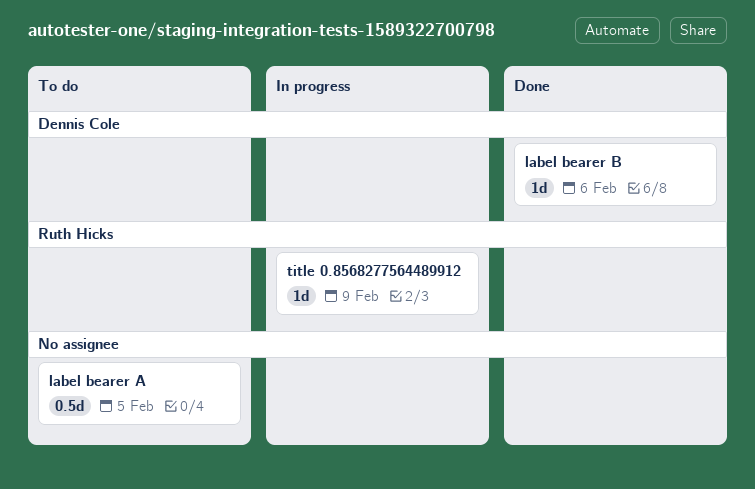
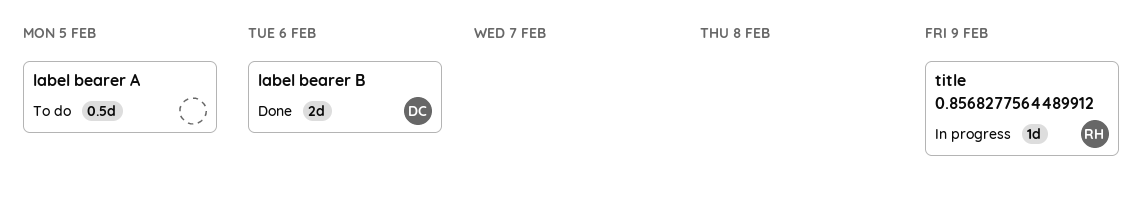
label bearer B, estimate: 1d -> 2d

